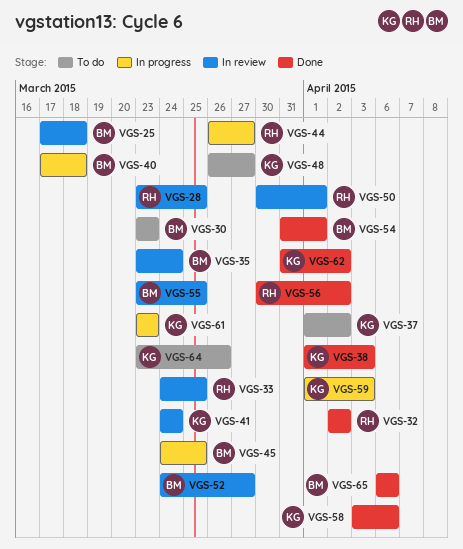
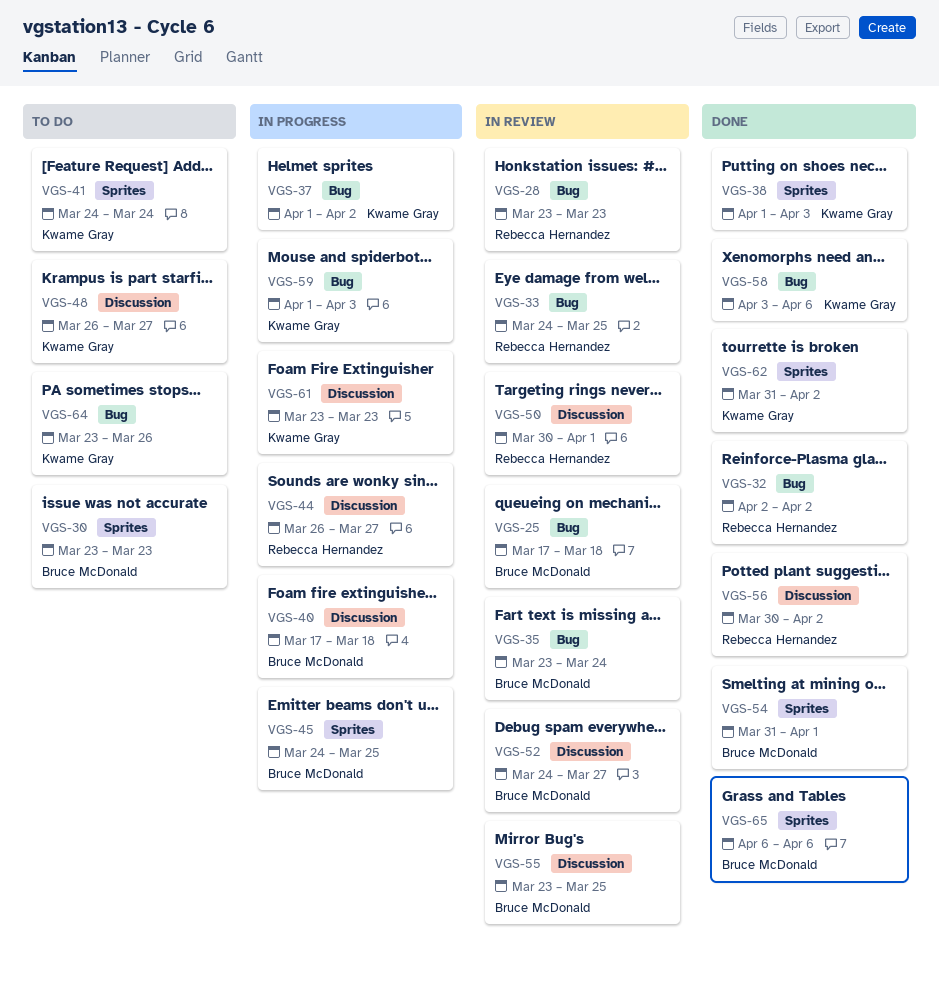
VGS-28, due: Mar 25 -> Mar 23
VGS-37, status: To do -> In progress
VGS-41, status: In review -> To do

